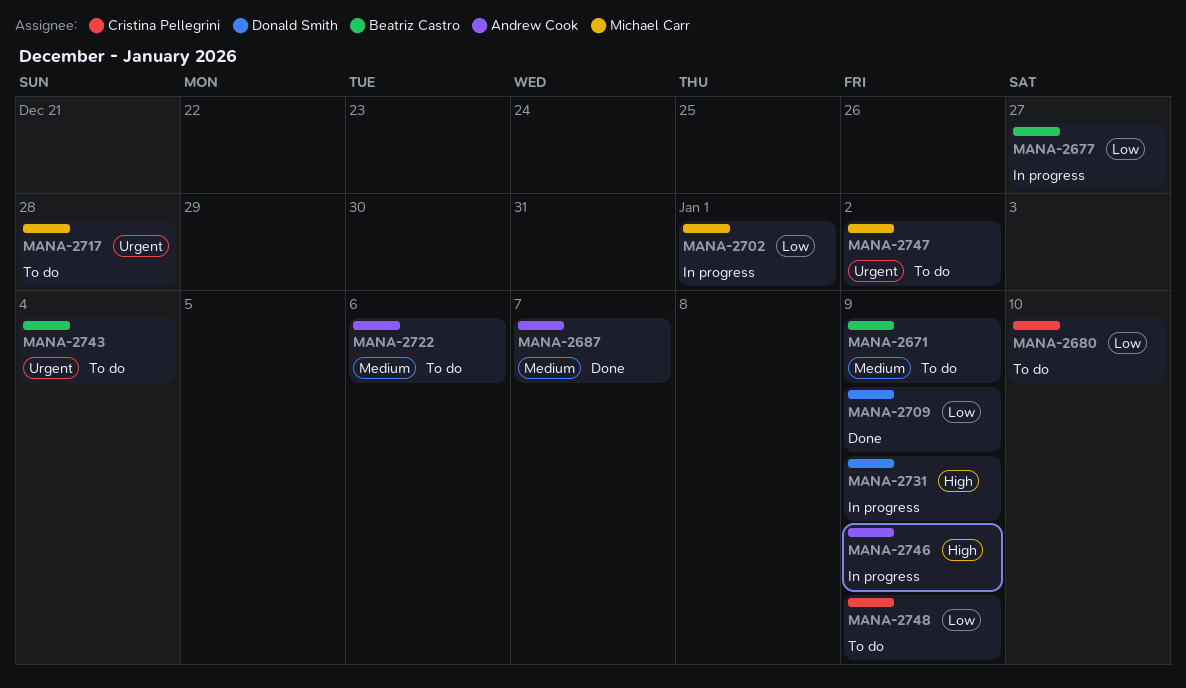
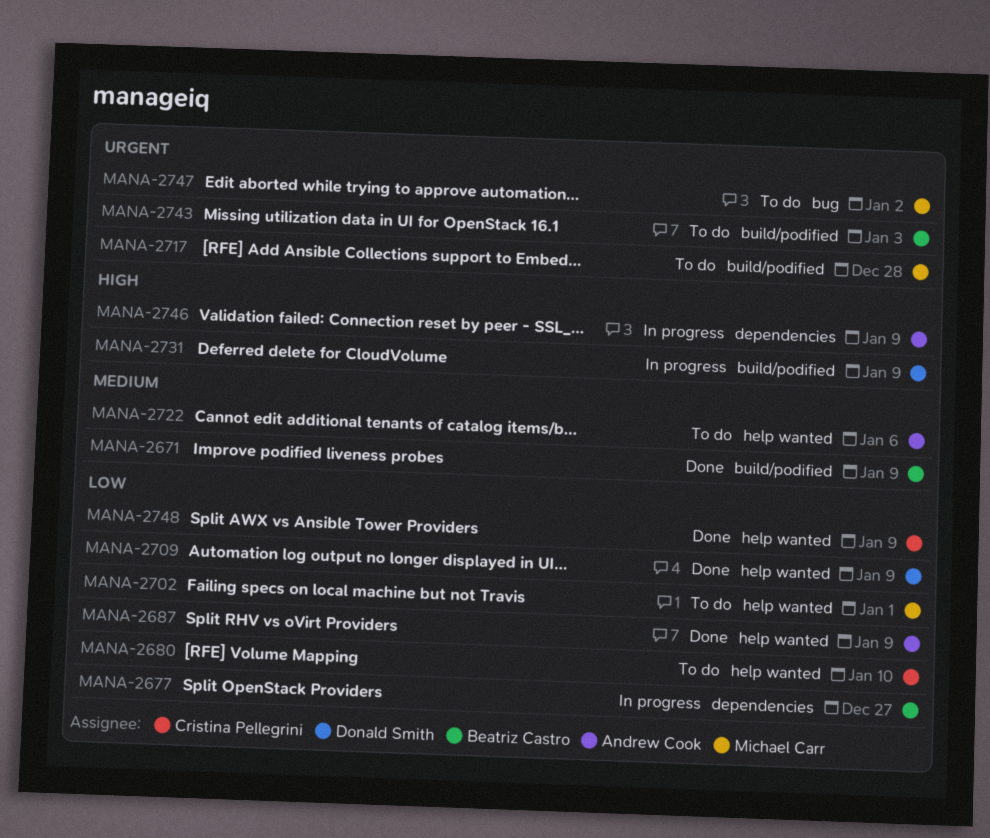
MANA-2671, status: To do -> Done
MANA-2687, priority: Medium -> Low
MANA-2687, due: Jan 7 -> Jan 9
MANA-2702, status: In progress -> To do
MANA-2743, due: Jan 4 -> Jan 3
MANA-2748, status: To do -> Done

